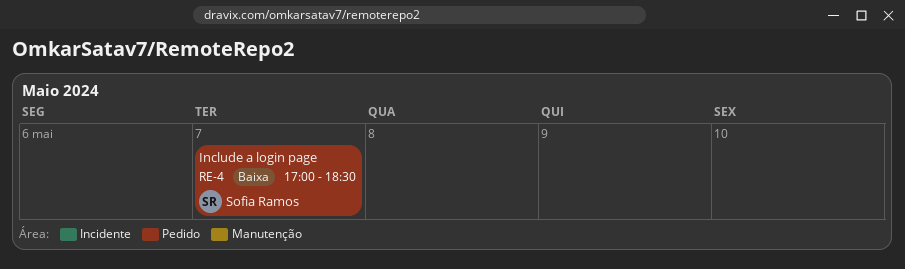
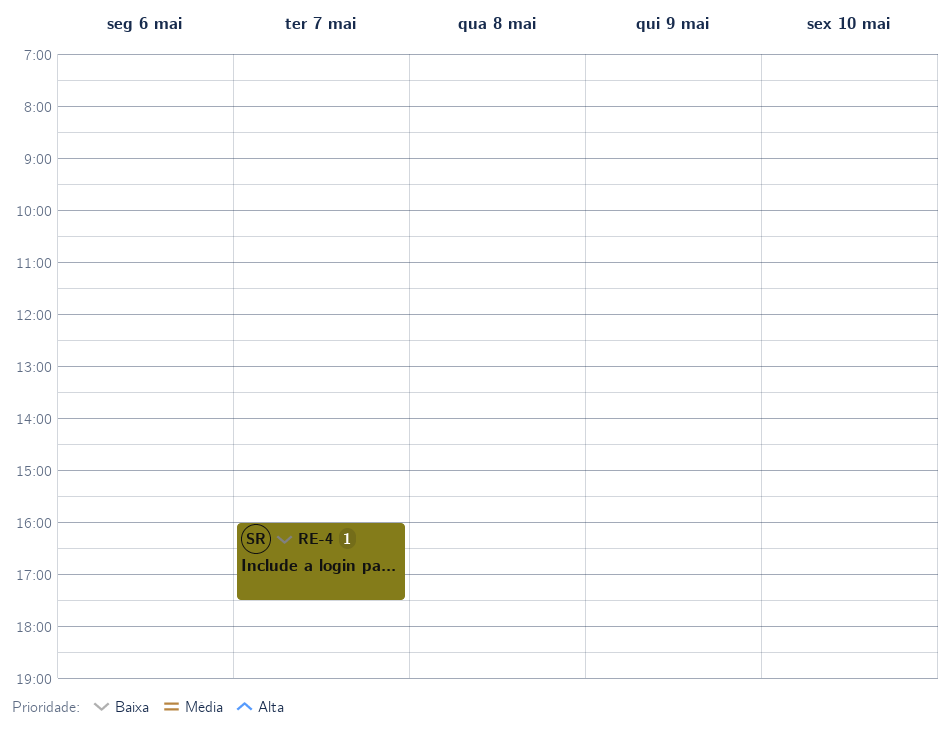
RE-4, begins: 17:00 -> 16:00
RE-4, ends: 18:30 -> 17:30

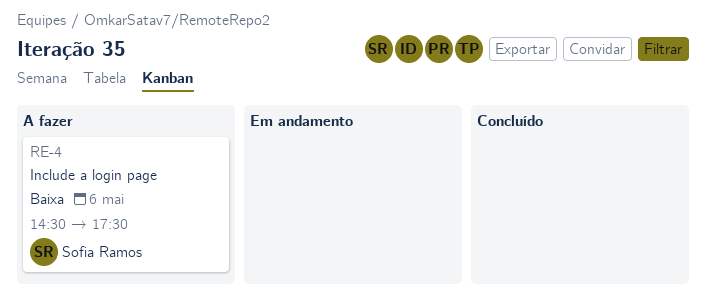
RE-4, day: May 7 -> May 6
RE-4, begins: 16:00 -> 14:30

